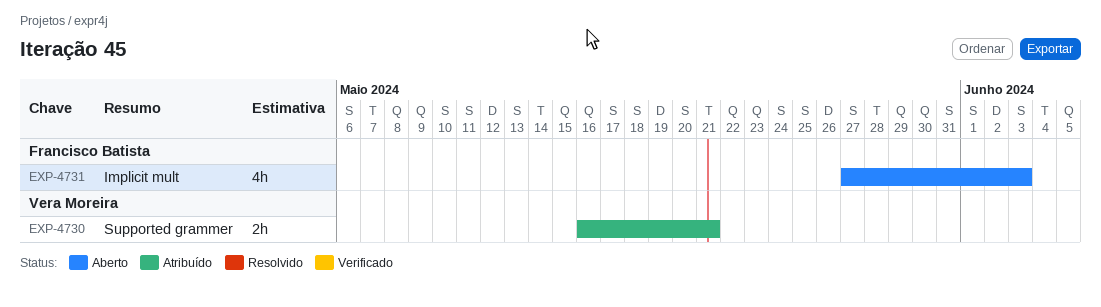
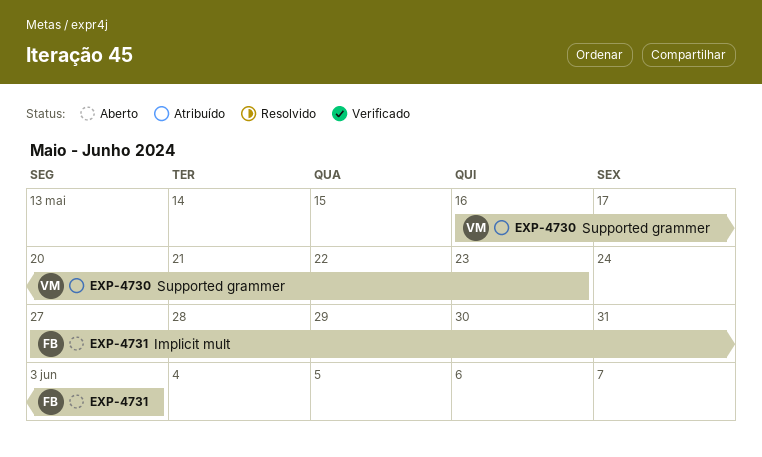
EXP-4730, due: May 21 -> May 23

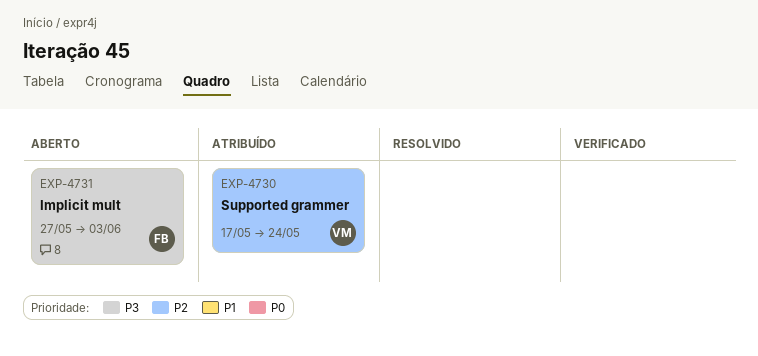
EXP-4730, start: May 16 -> May 17
EXP-4730, due: May 23 -> May 24

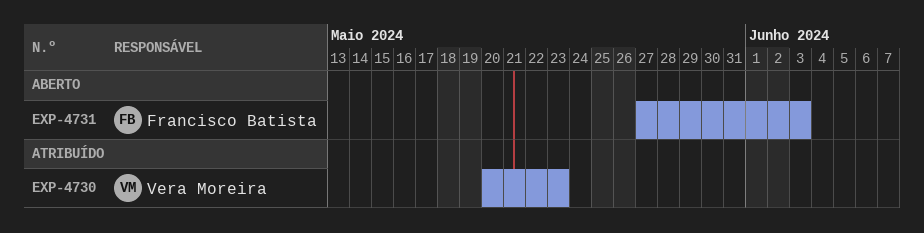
EXP-4730, start: May 17 -> May 20
EXP-4730, due: May 24 -> May 23

